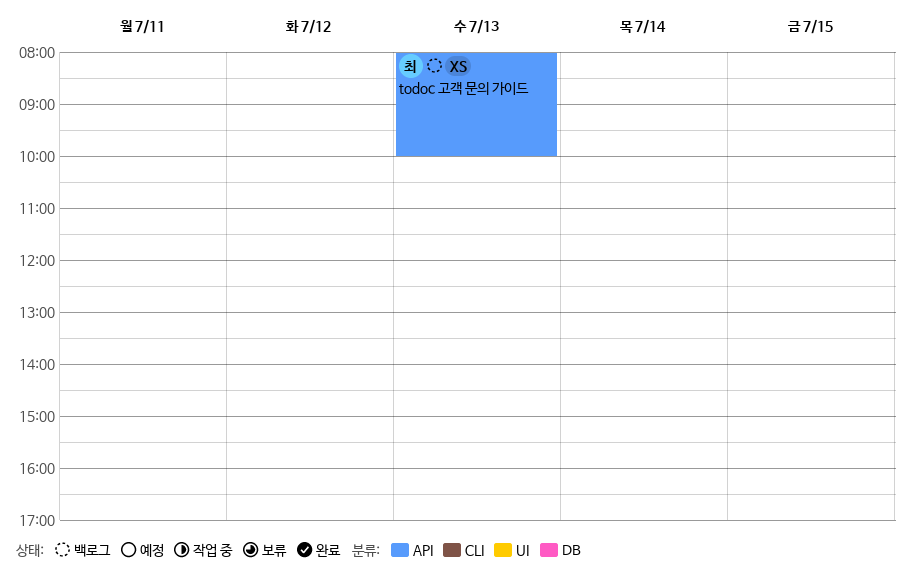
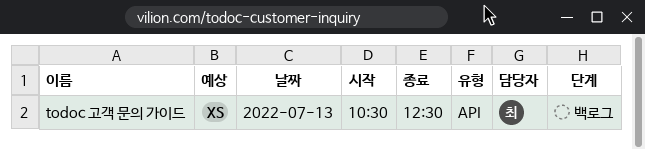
todoc 고객 문의 가이드, begins: 08:00 -> 10:30
todoc 고객 문의 가이드, ends: 10:00 -> 12:30

